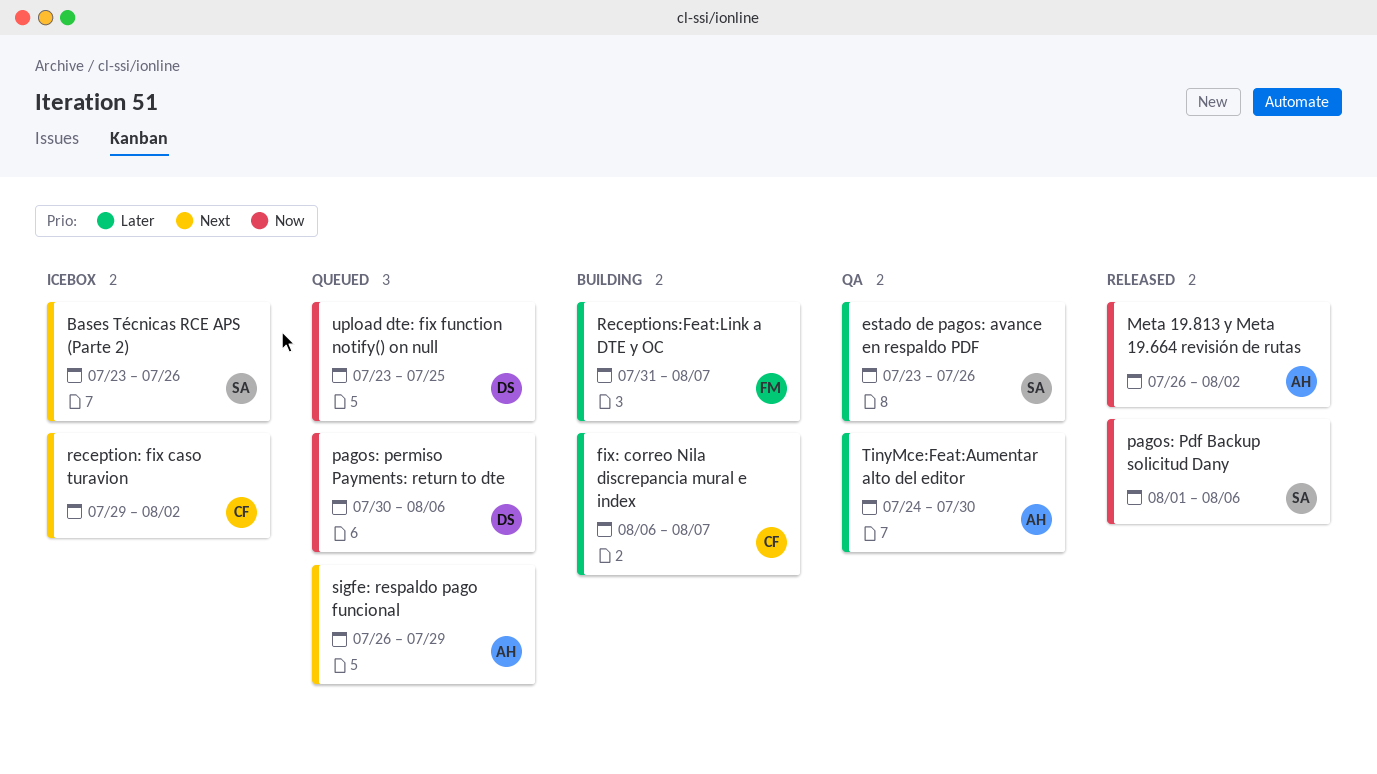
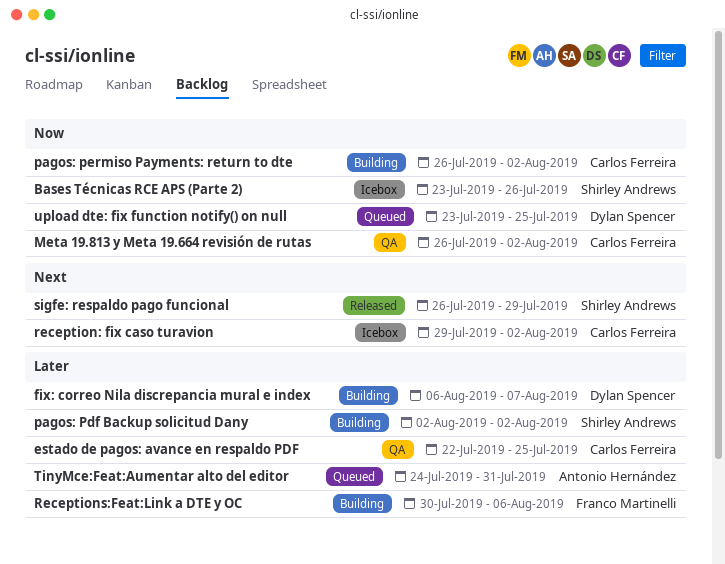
Bases Técnicas RCE APS (Parte 2), priority: Next -> Now
estado de pagos: avance en respaldo PDF, owner: Shirley Andrews -> Carlos Ferreira
estado de pagos: avance en respaldo PDF, start: Jul 23 -> Jul 22
estado de pagos: avance en respaldo PDF, due: Jul 26 -> Jul 25
fix: correo Nila discrepancia mural e index, owner: Carlos Ferreira -> Dylan Spencer
Meta 19.813 y Meta 19.664 revisión de rutas, status: Released -> QA
Meta 19.813 y Meta 19.664 revisión de rutas, owner: Antonio Hernández -> Carlos Ferreira
pagos: Pdf Backup solicitud Dany, status: Released -> Building
pagos: Pdf Backup solicitud Dany, priority: Now -> Later
pagos: Pdf Backup solicitud Dany, start: Aug 1 -> Aug 2
pagos: Pdf Backup solicitud Dany, due: Aug 6 -> Aug 2
pagos: permiso Payments: return to dte, status: Queued -> Building
pagos: permiso Payments: return to dte, owner: Dylan Spencer -> Carlos Ferreira
pagos: permiso Payments: return to dte, start: Jul 30 -> Jul 26
pagos: permiso Payments: return to dte, due: Aug 6 -> Aug 2
Receptions:Feat:Link a DTE y OC, start: Jul 31 -> Jul 30
Receptions:Feat:Link a DTE y OC, due: Aug 7 -> Aug 6
sigfe: respaldo pago funcional, status: Queued -> Released
sigfe: respaldo pago funcional, owner: Antonio Hernández -> Shirley Andrews
TinyMce:Feat:Aumentar alto del editor, status: QA -> Queued
TinyMce:Feat:Aumentar alto del editor, due: Jul 30 -> Jul 31

